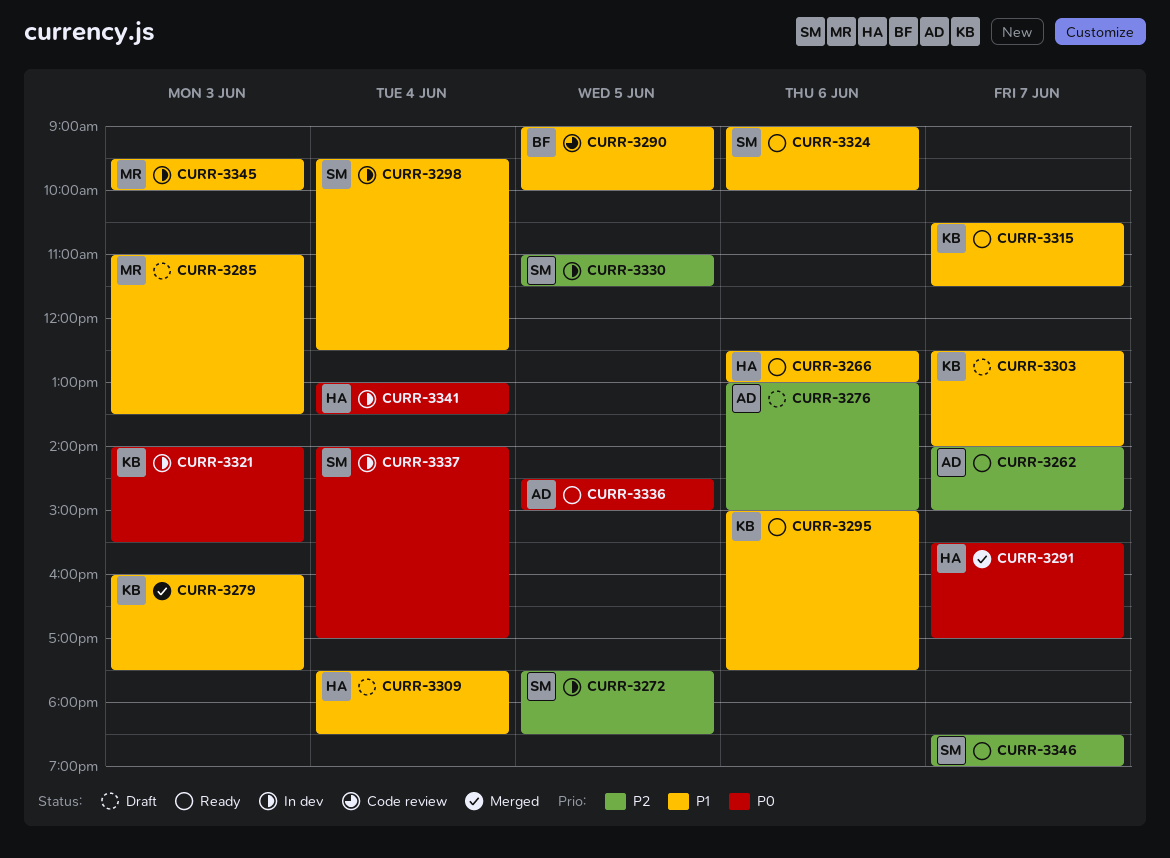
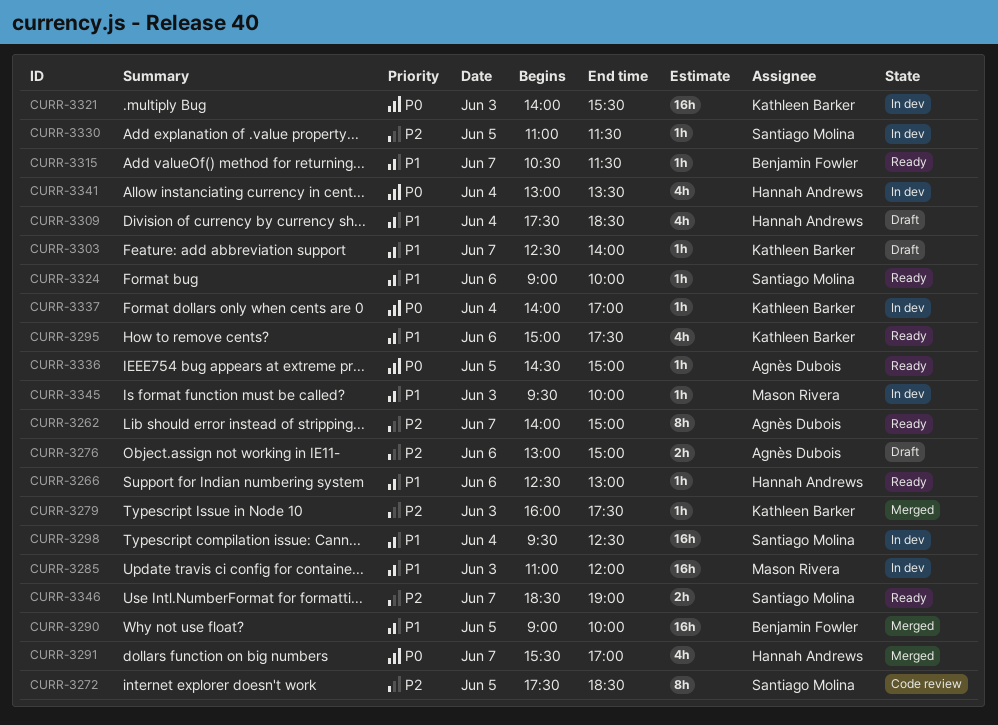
CURR-3272, status: In dev -> Code review
CURR-3279, priority: P1 -> P2
CURR-3285, status: Draft -> In dev
CURR-3285, ends: 13:30 -> 12:00
CURR-3290, status: Code review -> Merged
CURR-3315, owner: Kathleen Barker -> Benjamin Fowler
CURR-3337, owner: Santiago Molina -> Kathleen Barker

